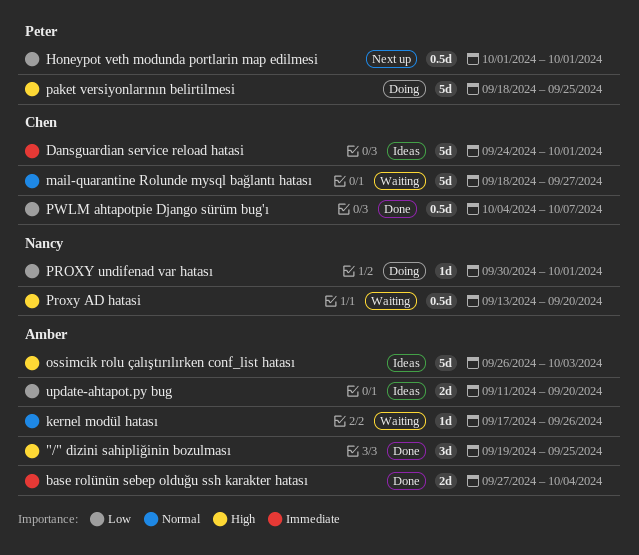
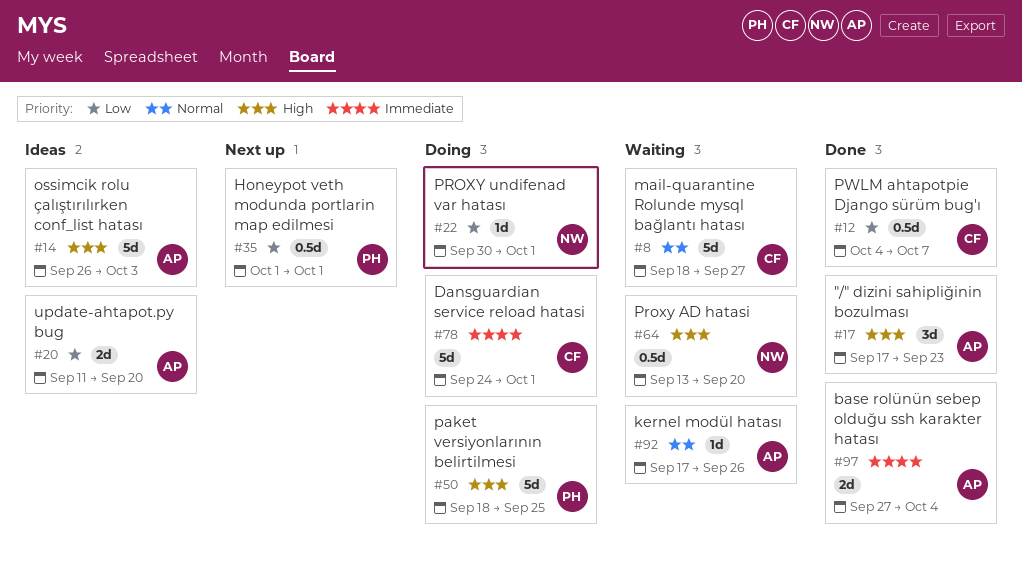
"/" dizini sahipliğinin bozulması, start: Sep 19 -> Sep 17
"/" dizini sahipliğinin bozulması, due: Sep 25 -> Sep 23
Dansguardian service reload hatasi, status: Ideas -> Doing

